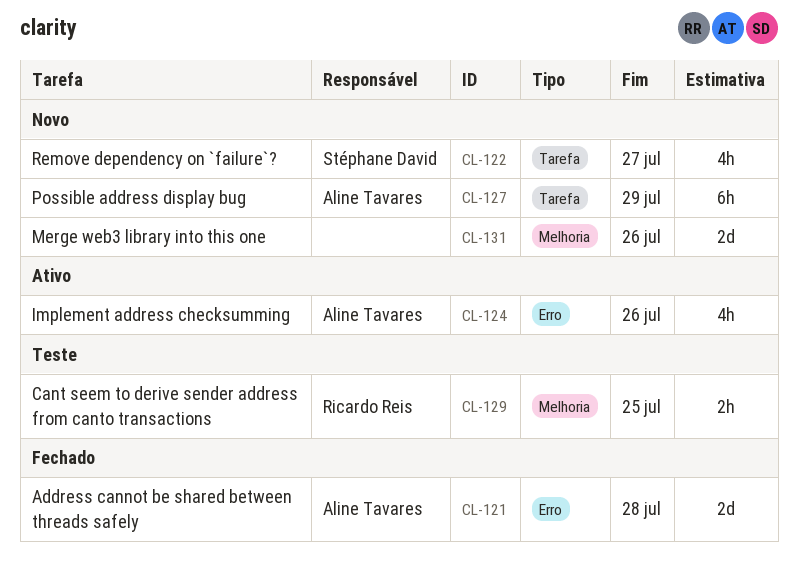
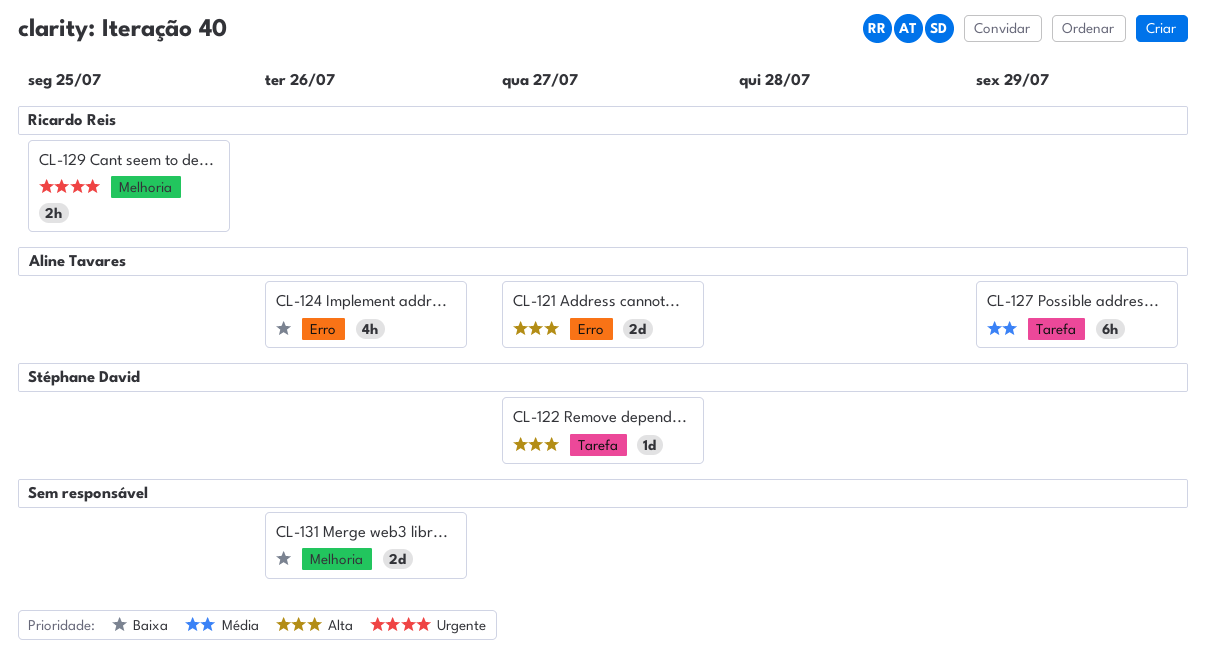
CL-121, due: Jul 28 -> Jul 27
CL-122, estimate: 4h -> 1d

